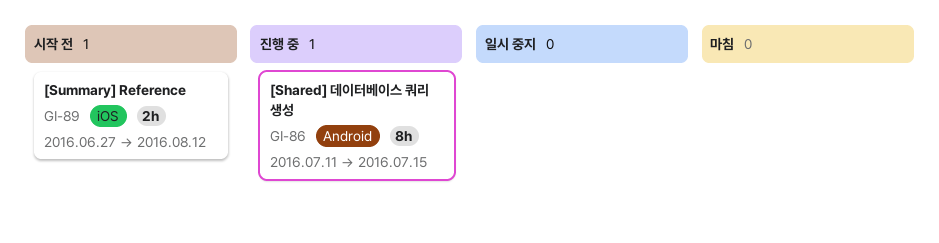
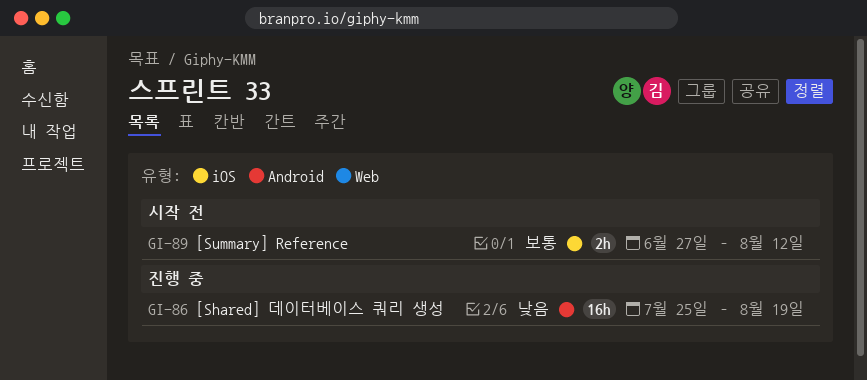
GI-86, estimate: 8h -> 16h
GI-86, start: Jul 11 -> Jul 25
GI-86, due: Jul 15 -> Aug 19

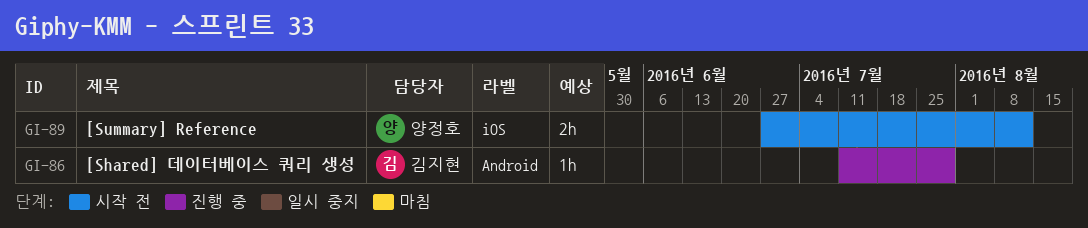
GI-86, estimate: 16h -> 1h
GI-86, start: Jul 25 -> Jul 11
GI-86, due: Aug 19 -> Jul 29

